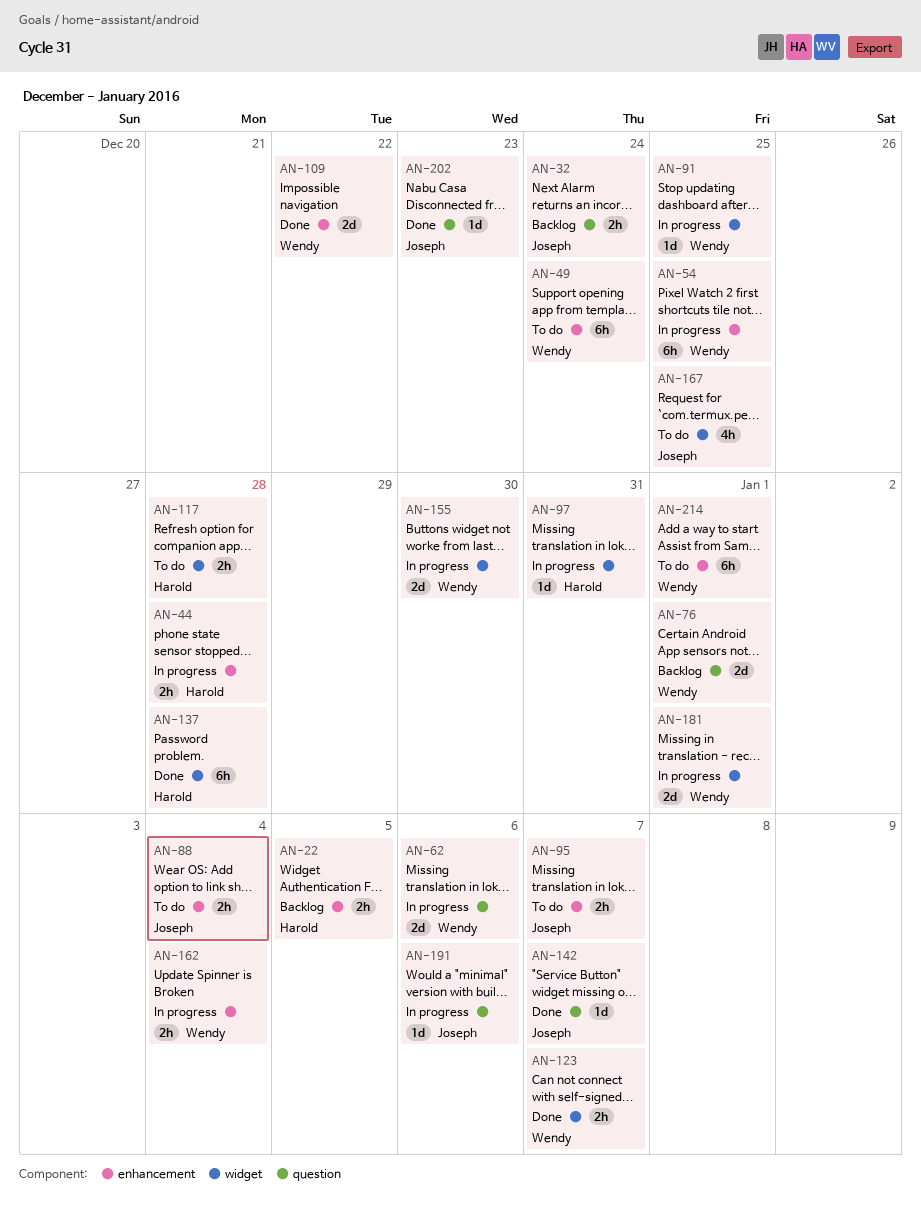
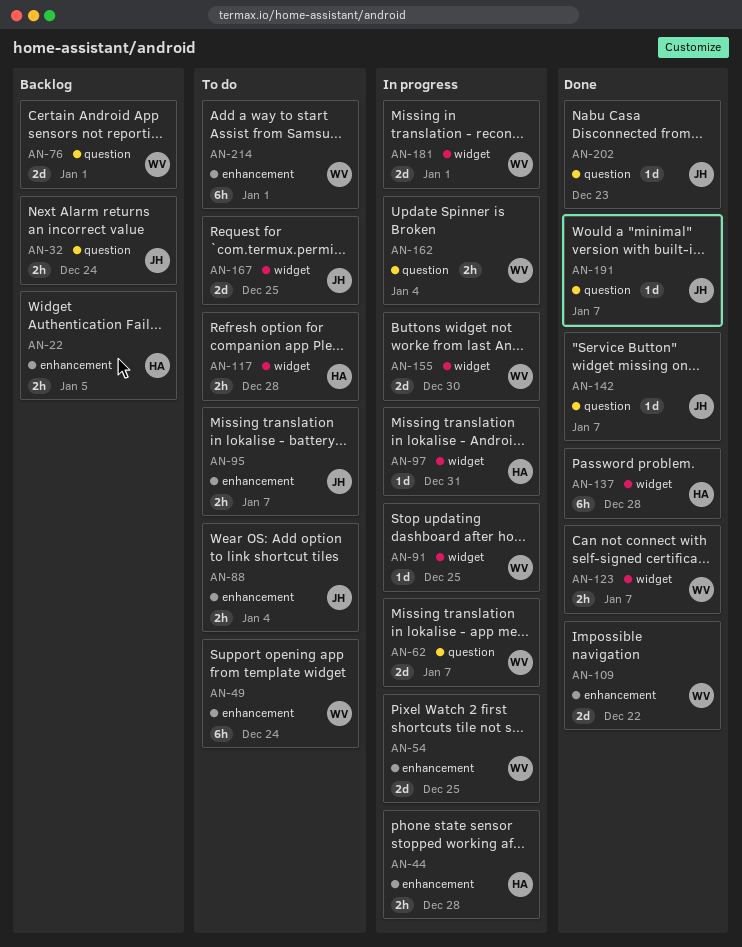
AN-54, estimate: 6h -> 2d
AN-62, due: Jan 6 -> Jan 7
AN-162, label: enhancement -> question
AN-167, estimate: 4h -> 2d
AN-191, status: In progress -> Done
AN-191, due: Jan 6 -> Jan 7

